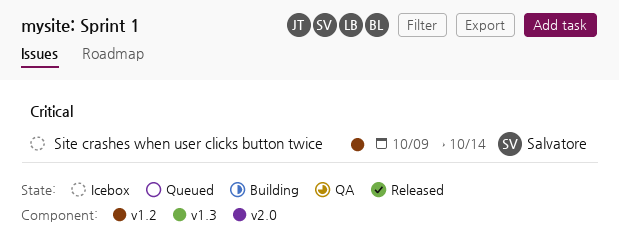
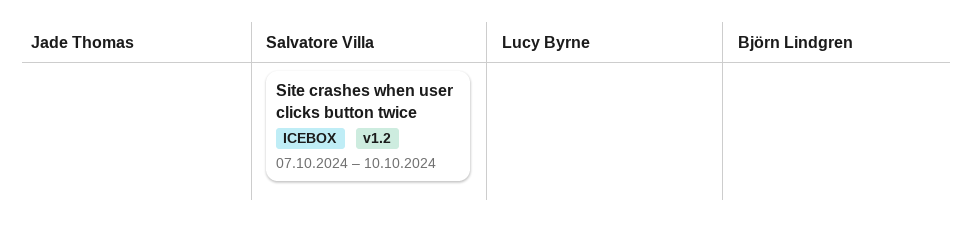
Site crashes when user clicks button twice, start: Oct 9 -> Oct 7
Site crashes when user clicks button twice, due: Oct 14 -> Oct 10

